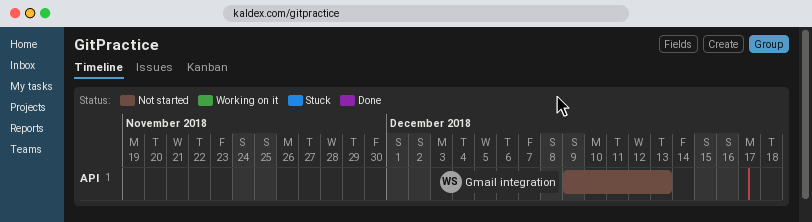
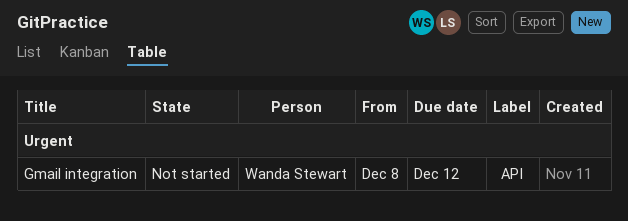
Gmail integration, start: Dec 9 -> Dec 8
Gmail integration, due: Dec 13 -> Dec 12

